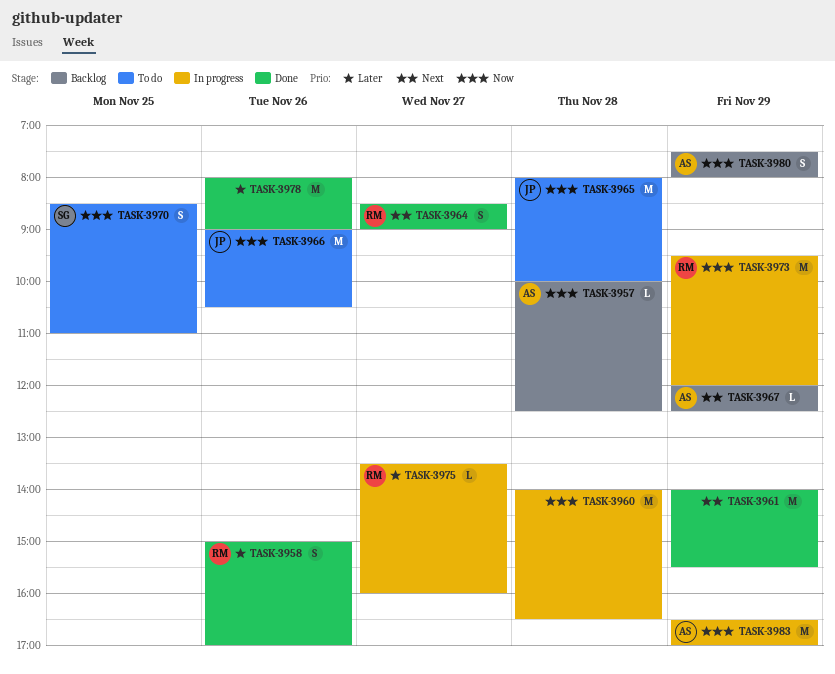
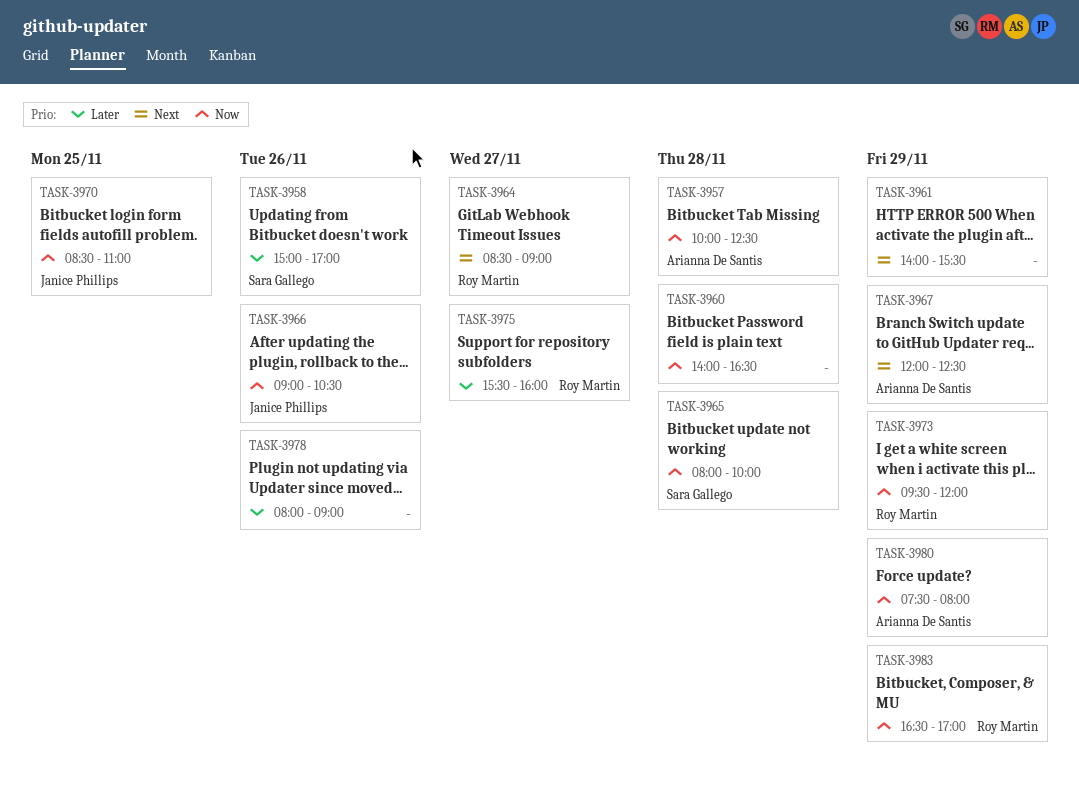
TASK-3958, owner: Roy Martin -> Sara Gallego
TASK-3965, owner: Janice Phillips -> Sara Gallego
TASK-3970, owner: Sara Gallego -> Janice Phillips
TASK-3975, begins: 13:30 -> 15:30
TASK-3983, owner: Arianna De Santis -> Roy Martin

